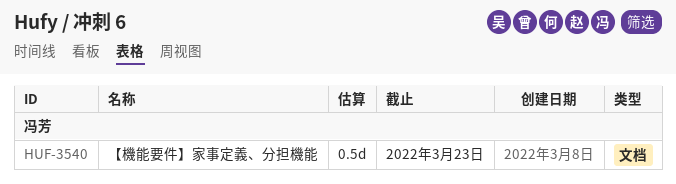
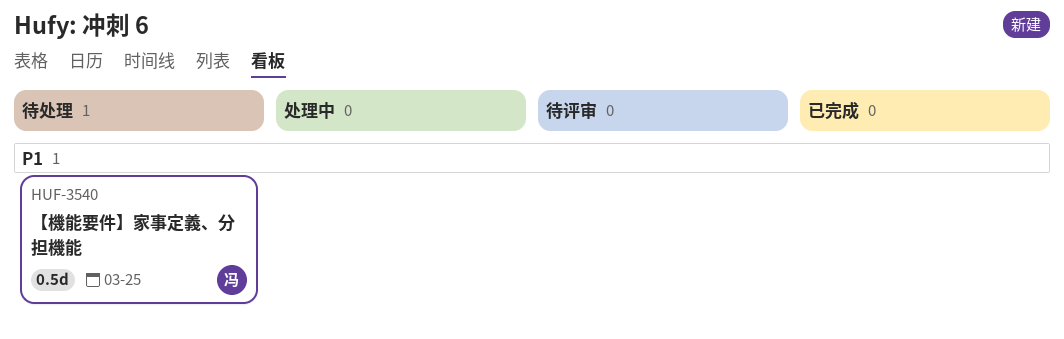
HUF-3540, due: Mar 23 -> Mar 25

